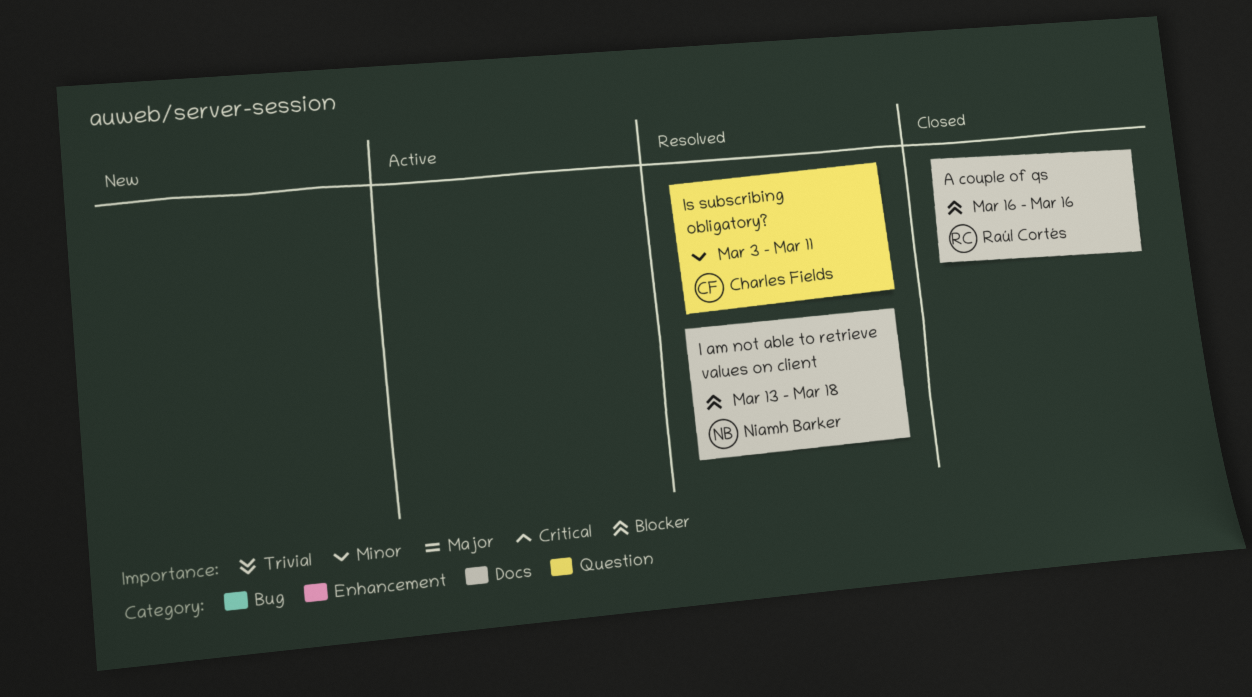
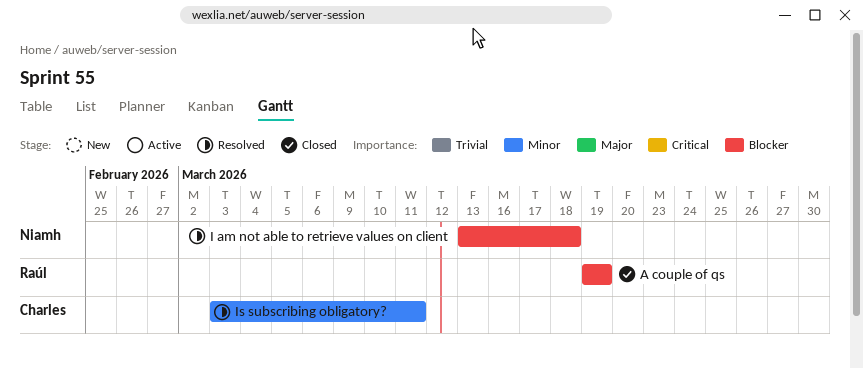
A couple of qs, start: Mar 16 -> Mar 19
A couple of qs, due: Mar 16 -> Mar 19

